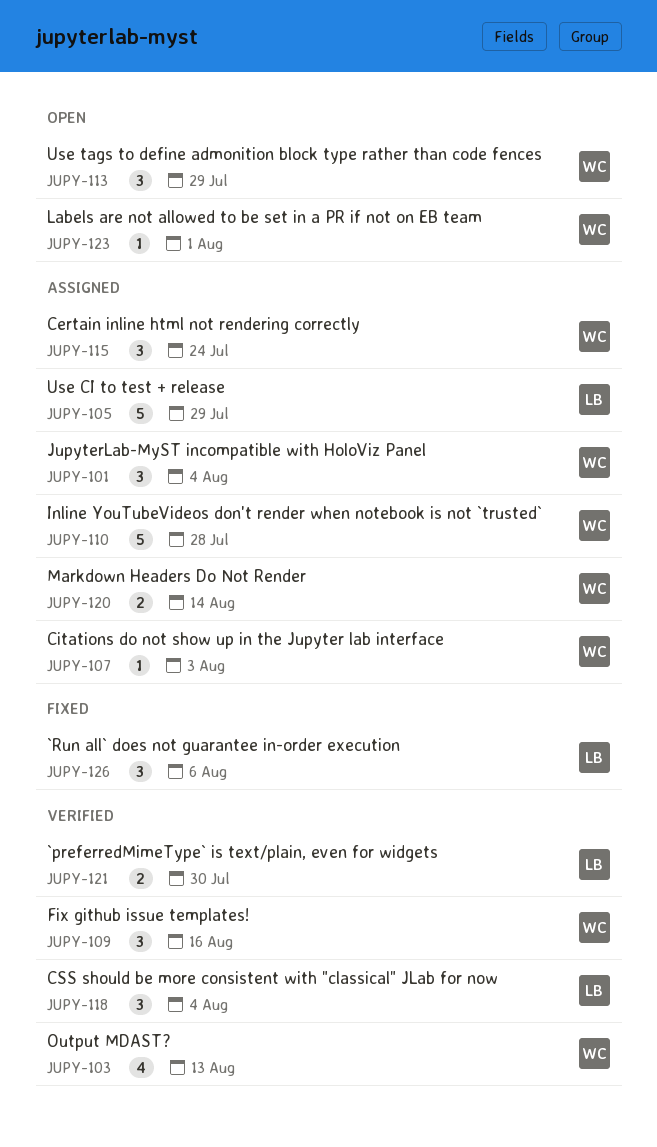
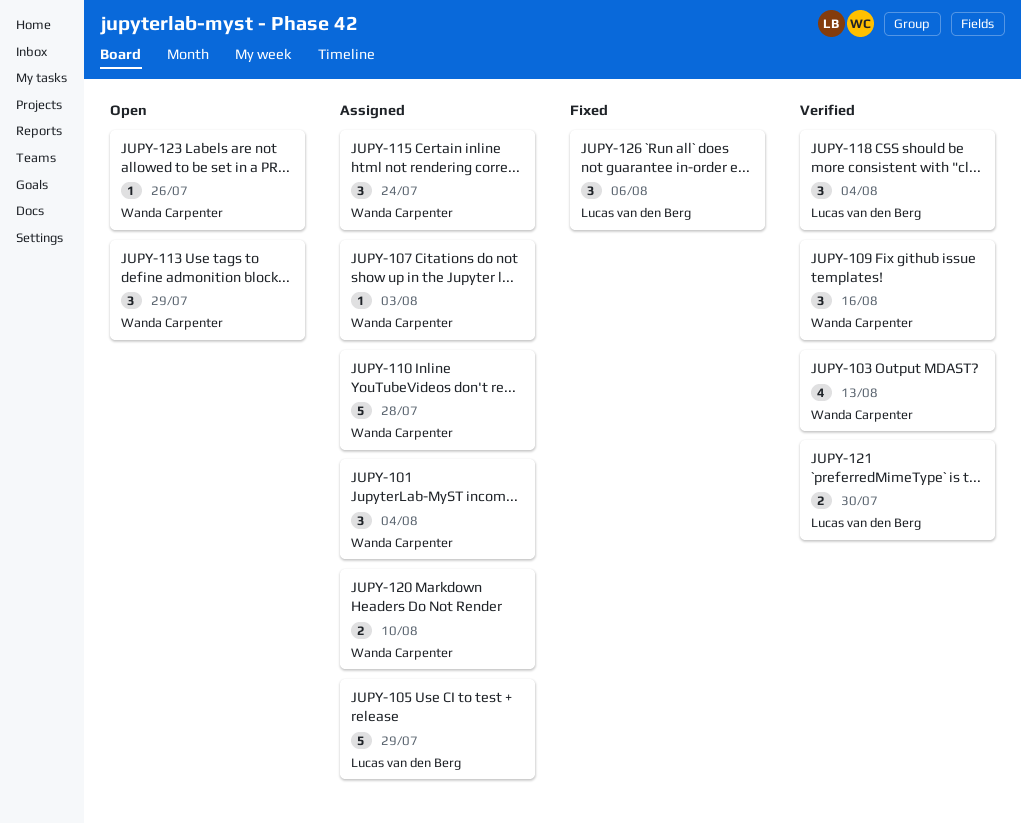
JUPY-120, due: Aug 14 -> Aug 10
JUPY-123, due: Aug 1 -> Jul 26

